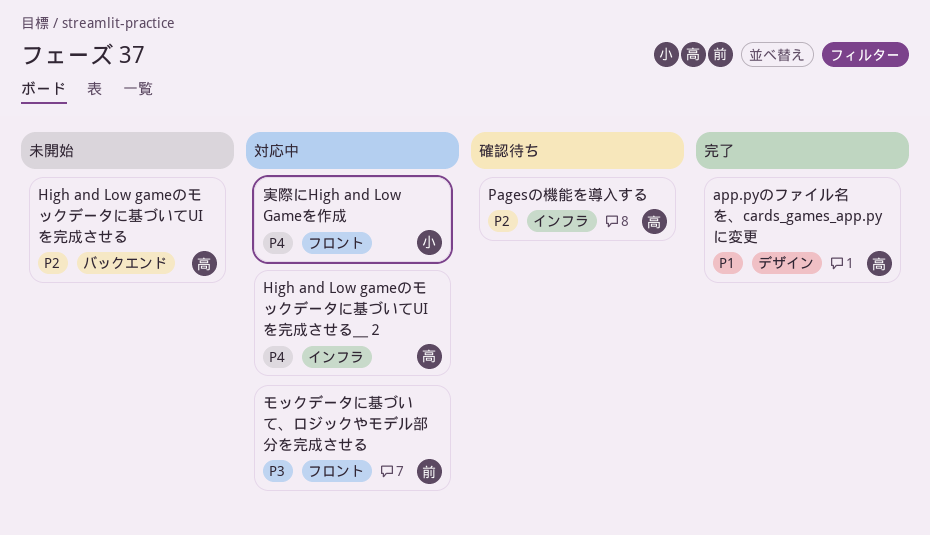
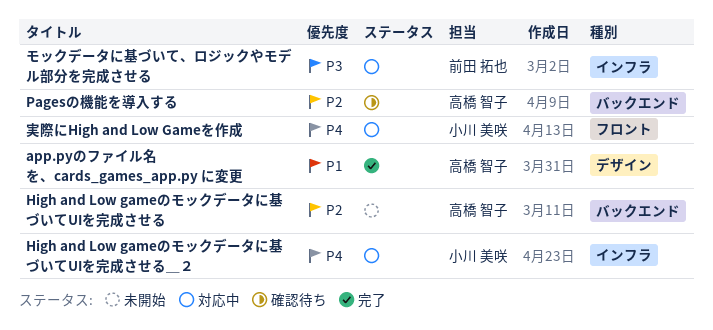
High and Low gameのモックデータに基づいてUIを完成させる＿２, owner: 高橋 智子 -> 小川 美咲
Pagesの機能を導入する, label: インフラ -> バックエンド
モックデータに基づいて、ロジックやモデル部分を完成させる, label: フロント -> インフラ

